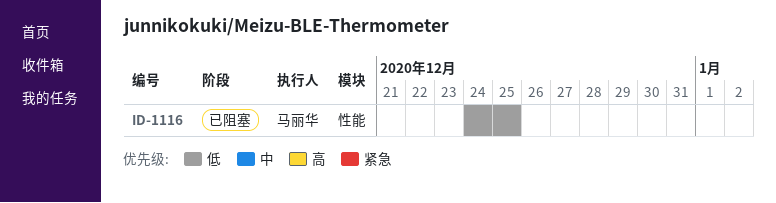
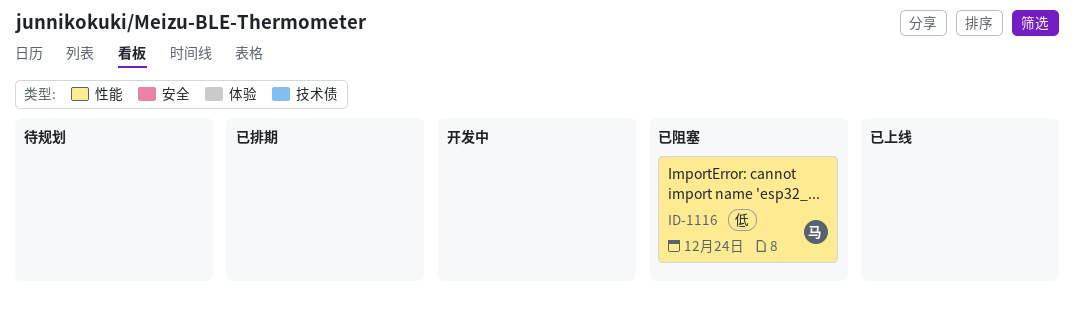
ID-1116, due: Dec 25 -> Dec 24

